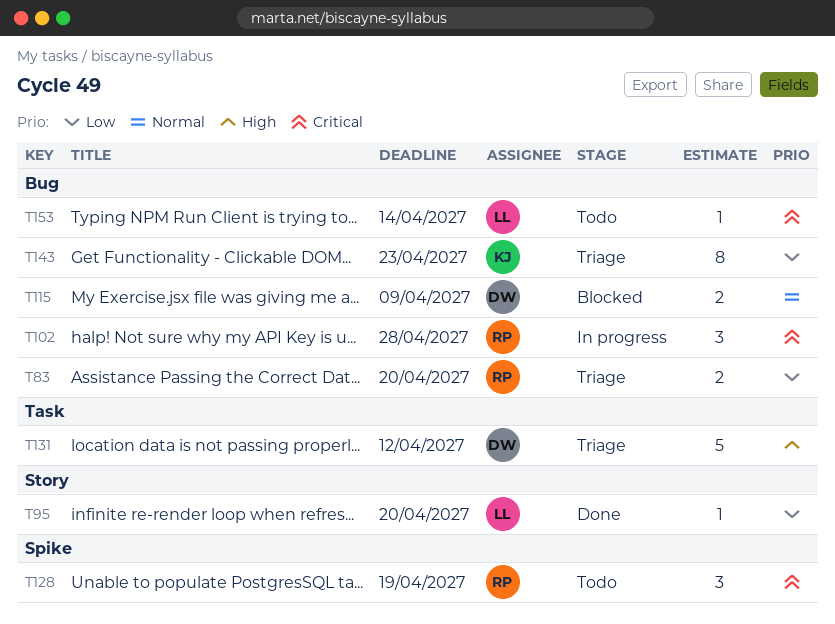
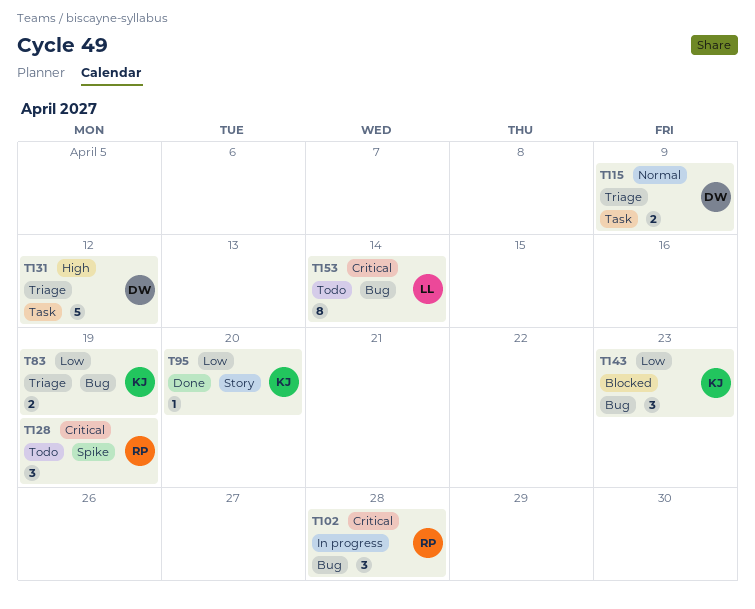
T83, owner: RP -> KJ
T83, due: Apr 20 -> Apr 19
T95, owner: LL -> KJ
T115, status: Blocked -> Triage
T115, label: Bug -> Task
T143, status: Triage -> Blocked
T143, estimate: 8 -> 3
T153, estimate: 1 -> 8

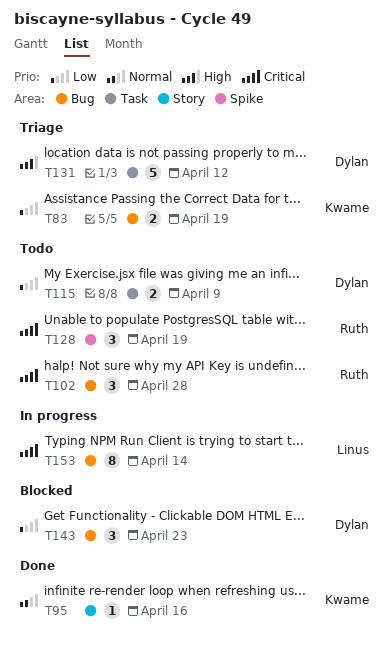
T95, priority: Low -> Normal
T95, due: Apr 20 -> Apr 16
T102, status: In progress -> Todo
T115, status: Triage -> Todo
T115, priority: Normal -> Low
T143, owner: Kwame -> Dylan
T153, status: Todo -> In progress

